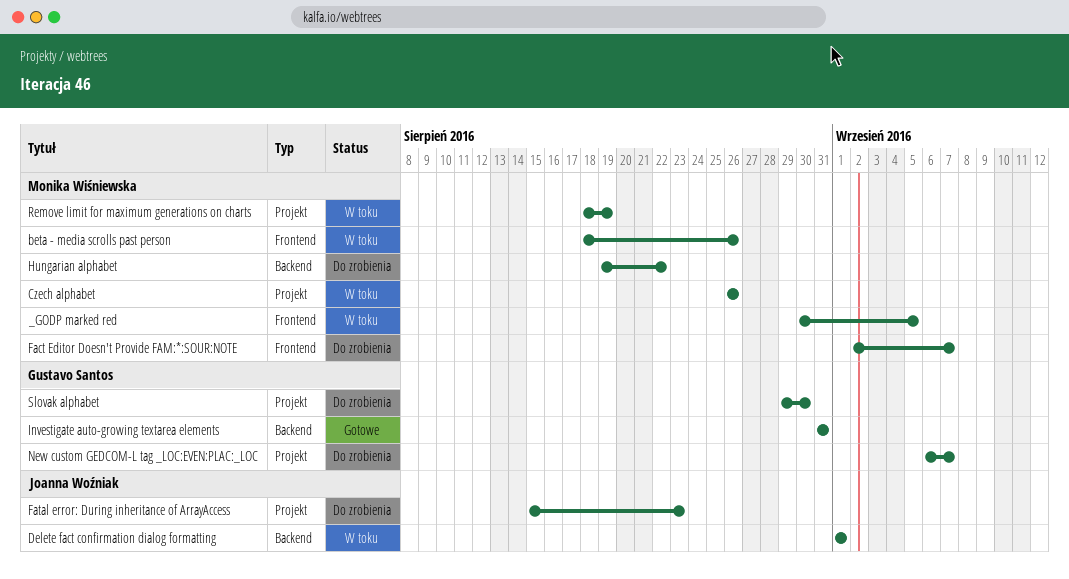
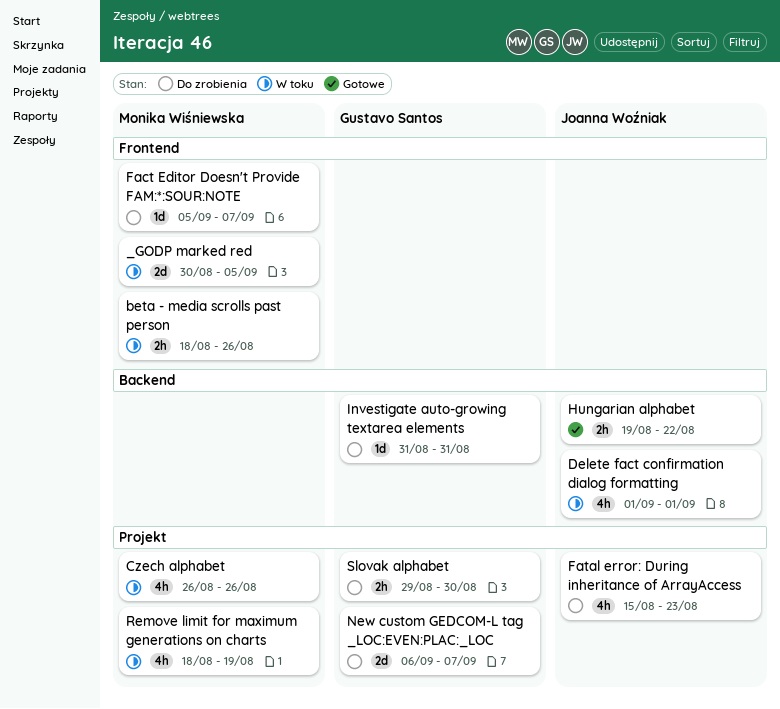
Fact Editor Doesn't Provide FAM:*:SOUR:NOTE, start: Sep 2 -> Sep 5
Hungarian alphabet, status: Do zrobienia -> Gotowe
Hungarian alphabet, owner: Monika Wiśniewska -> Joanna Woźniak
Investigate auto-growing textarea elements, status: Gotowe -> Do zrobienia

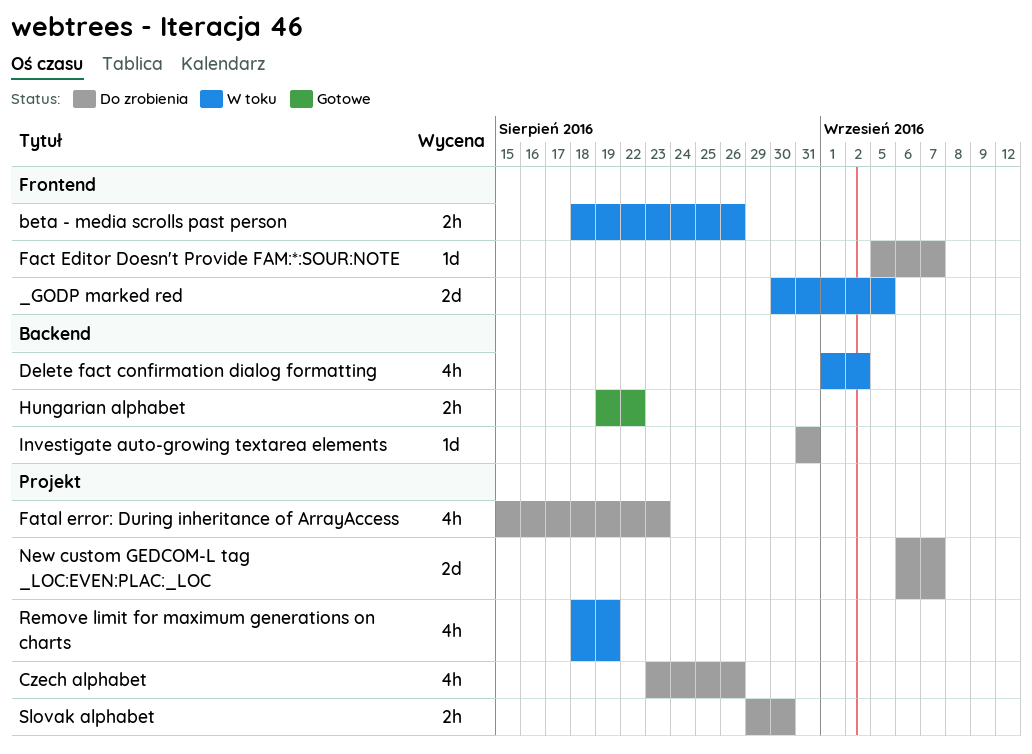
Czech alphabet, status: W toku -> Do zrobienia
Czech alphabet, start: Aug 26 -> Aug 23
Delete fact confirmation dialog formatting, due: Sep 1 -> Sep 2

